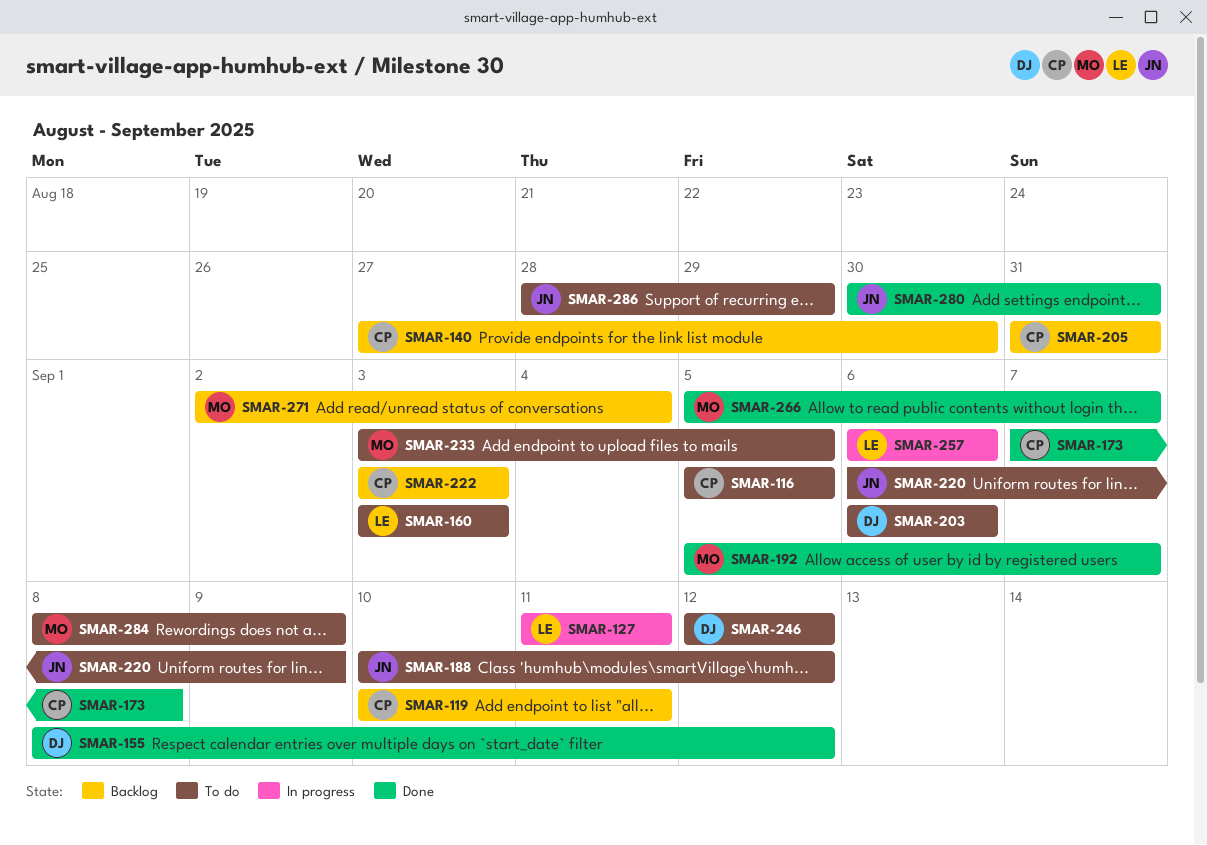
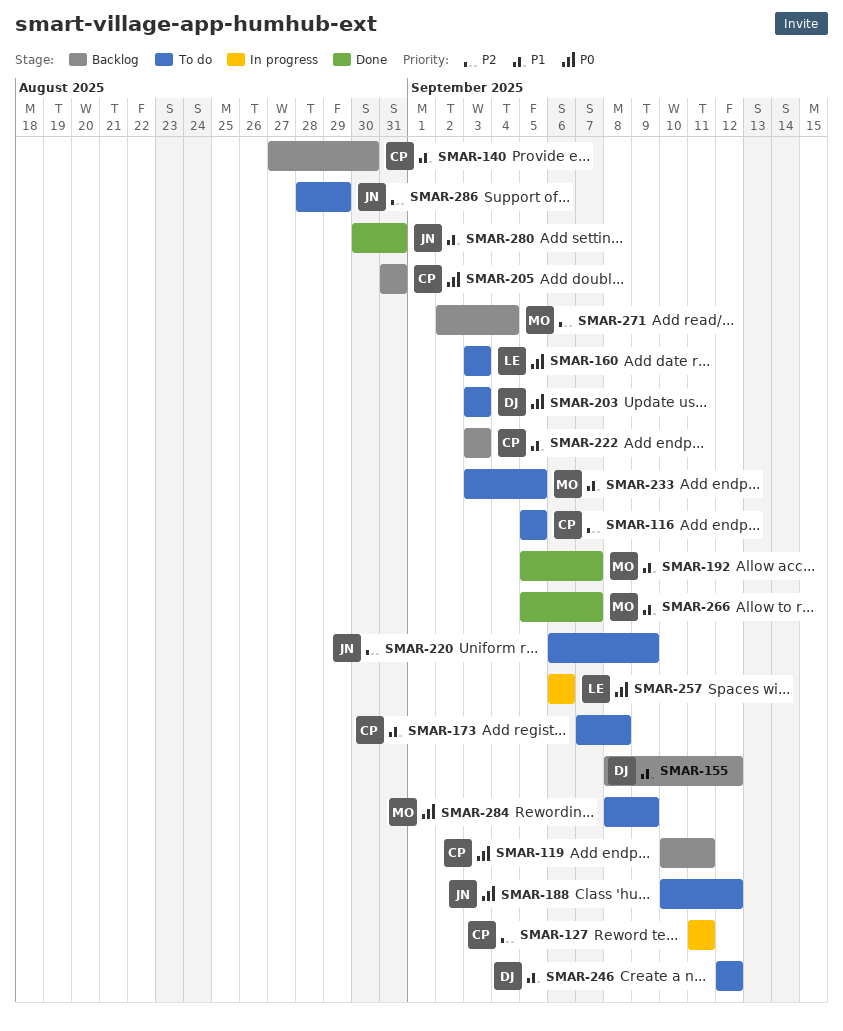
SMAR-127, owner: LE -> CP
SMAR-155, status: Done -> Backlog
SMAR-173, status: Done -> To do
SMAR-203, start: Sep 6 -> Sep 3
SMAR-203, due: Sep 6 -> Sep 3

